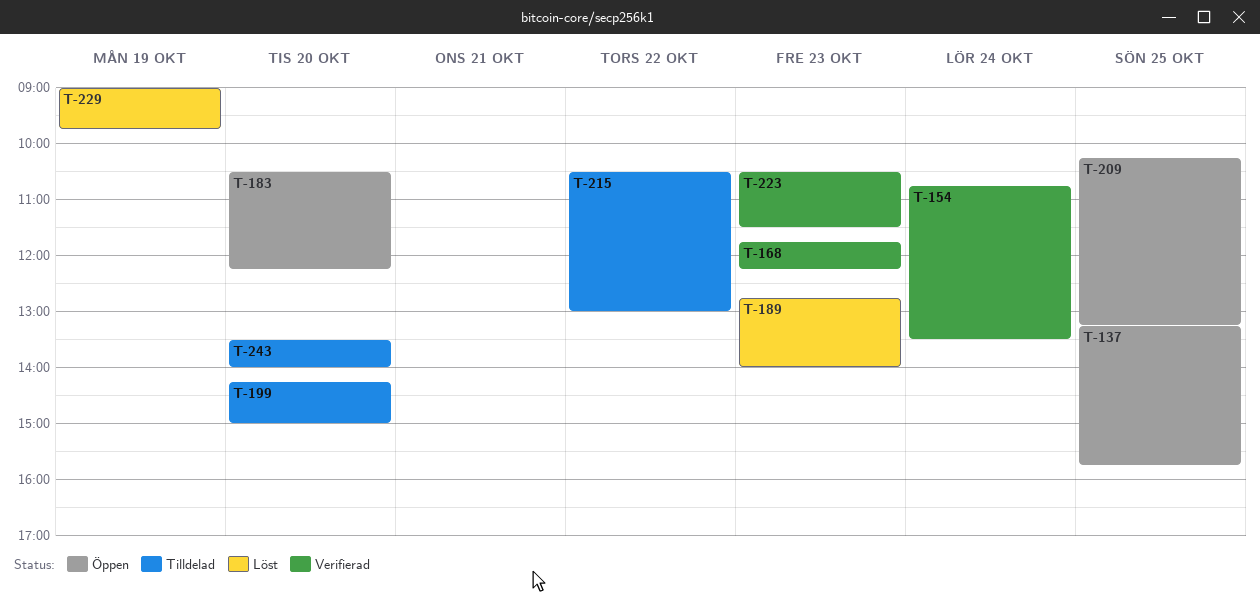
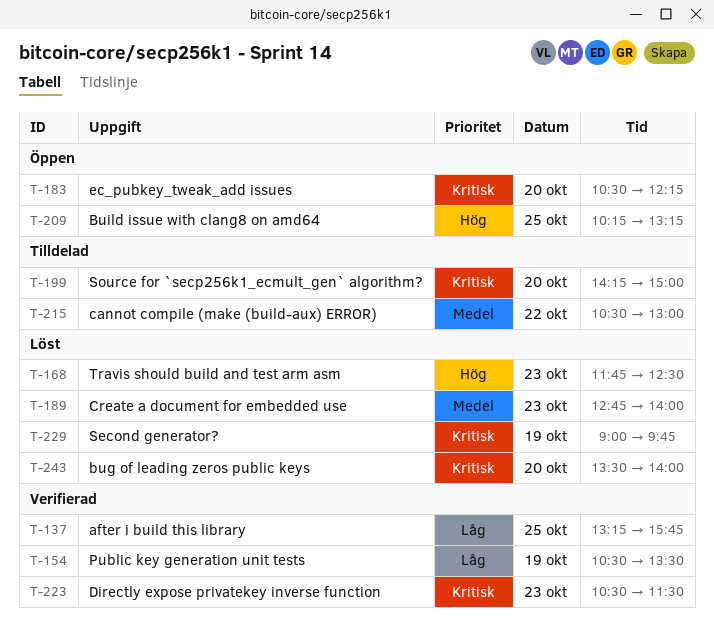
T-137, status: Öppen -> Verifierad
T-154, day: Oct 24 -> Oct 19
T-154, begins: 10:45 -> 10:30
T-168, status: Verifierad -> Löst
T-168, ends: 12:15 -> 12:30
T-243, status: Tilldelad -> Löst

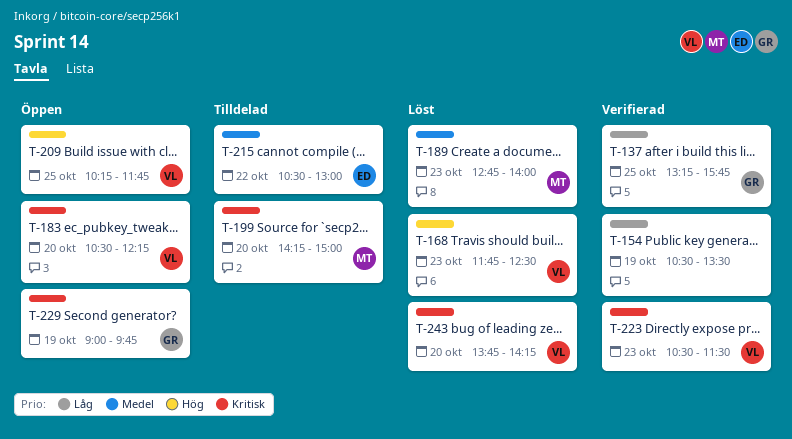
T-209, ends: 13:15 -> 11:45
T-229, status: Löst -> Öppen
T-243, begins: 13:30 -> 13:45
T-243, ends: 14:00 -> 14:15

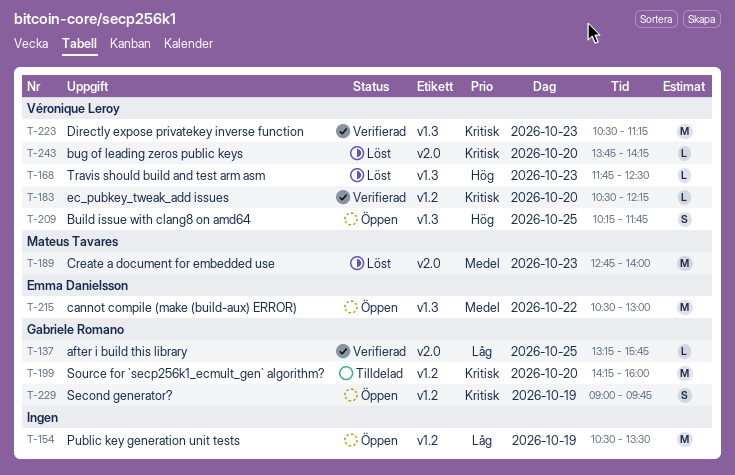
T-154, status: Verifierad -> Öppen
T-183, status: Öppen -> Verifierad
T-199, owner: Mateus Tavares -> Gabriele Romano
T-199, ends: 15:00 -> 16:00
T-215, status: Tilldelad -> Öppen
T-223, ends: 11:30 -> 11:15

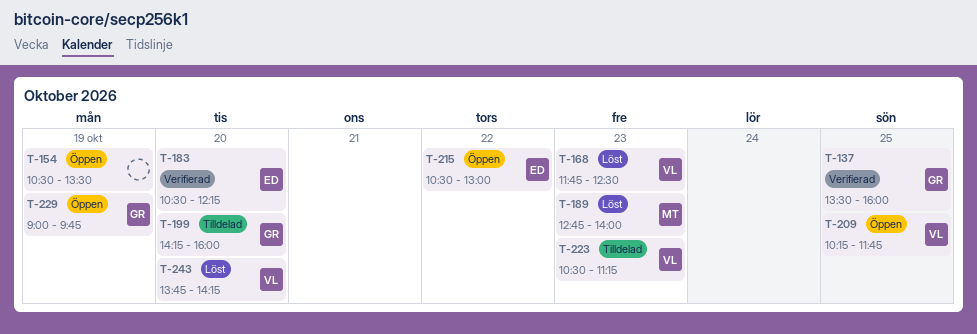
T-137, begins: 13:15 -> 13:30
T-137, ends: 15:45 -> 16:00
T-183, owner: Véronique Leroy -> Emma Danielsson
T-223, status: Verifierad -> Tilldelad

